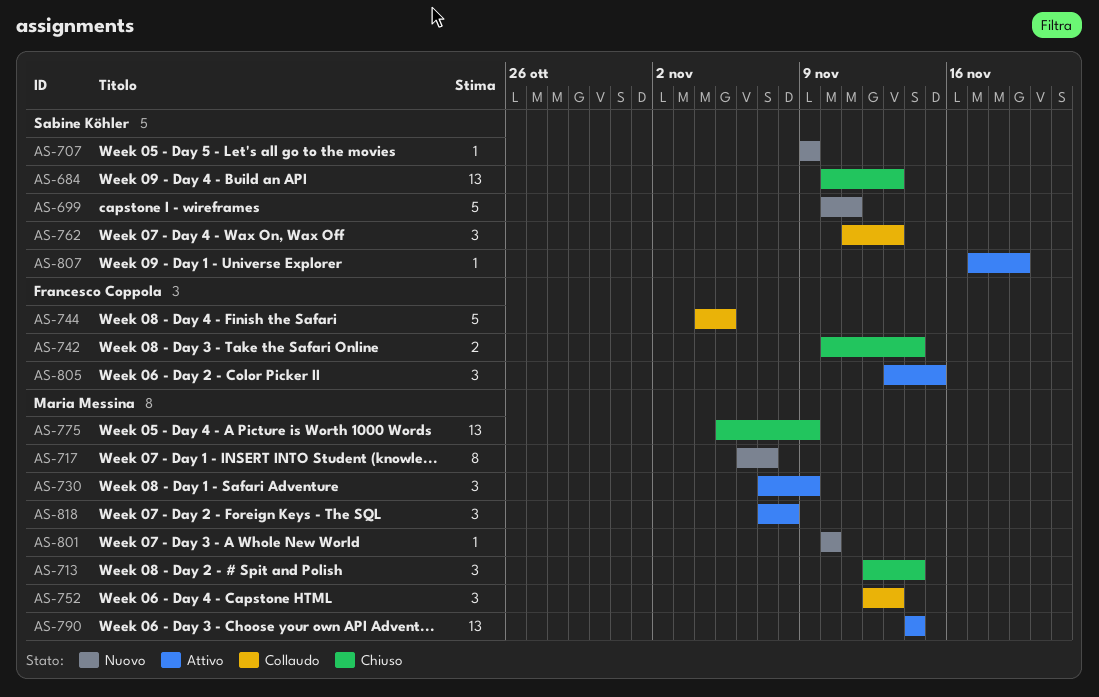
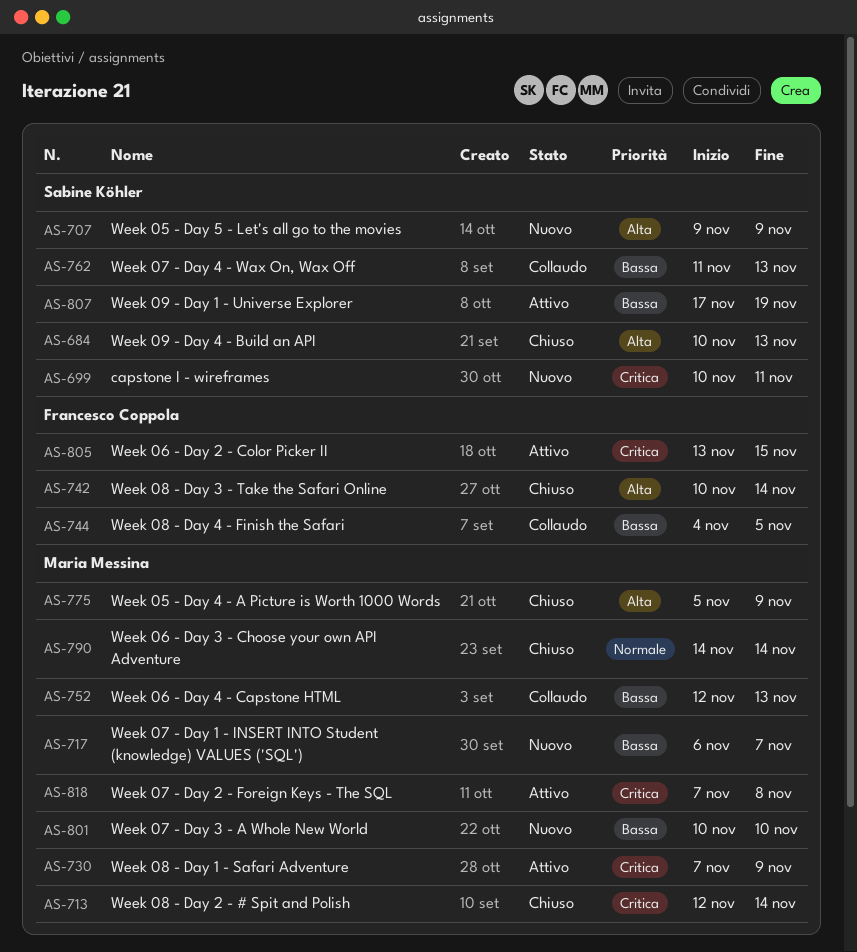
AS-790, status: Attivo -> Chiuso

